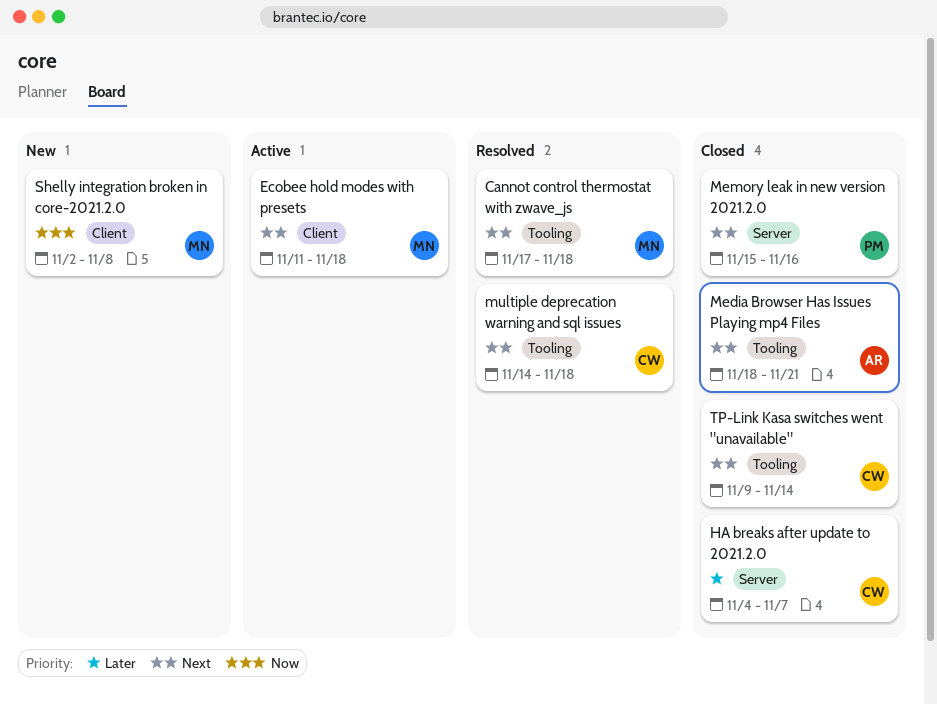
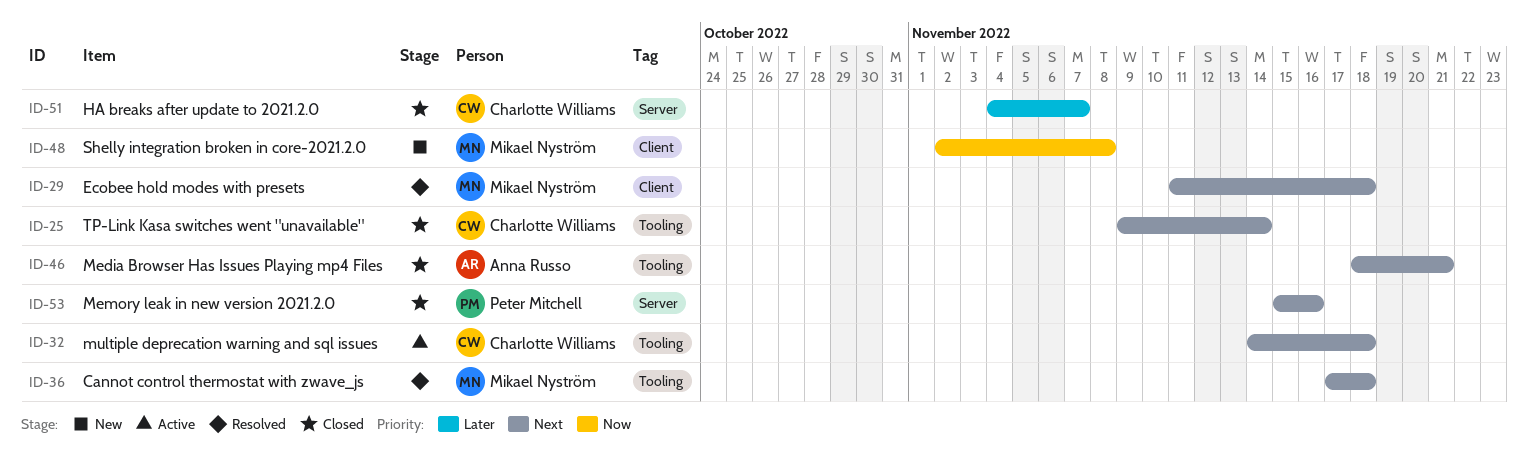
Ecobee hold modes with presets, status: Active -> Resolved
multiple deprecation warning and sql issues, status: Resolved -> Active

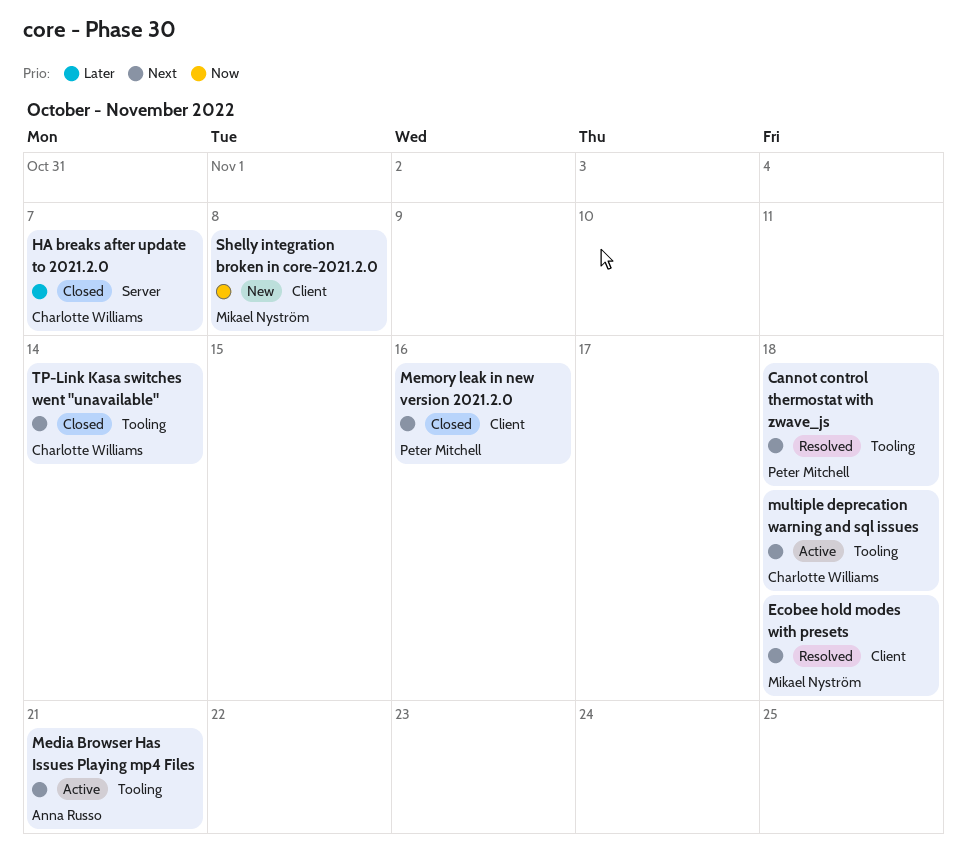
Cannot control thermostat with zwave_js, owner: Mikael Nyström -> Peter Mitchell
Media Browser Has Issues Playing mp4 Files, status: Closed -> Active
Memory leak in new version 2021.2.0, label: Server -> Client

